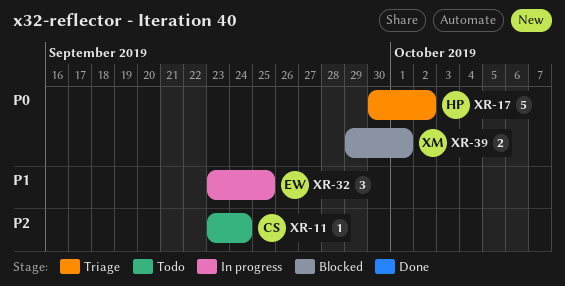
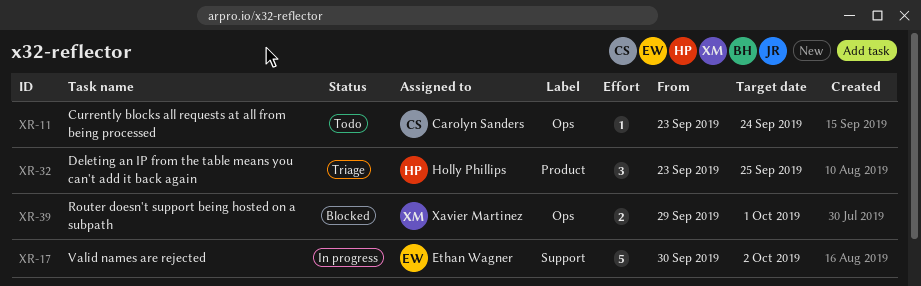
XR-17, status: Triage -> In progress
XR-17, owner: Holly Phillips -> Ethan Wagner
XR-32, status: In progress -> Triage
XR-32, owner: Ethan Wagner -> Holly Phillips

